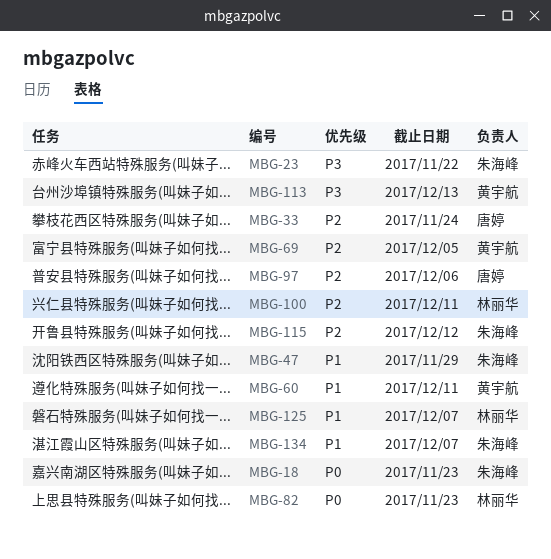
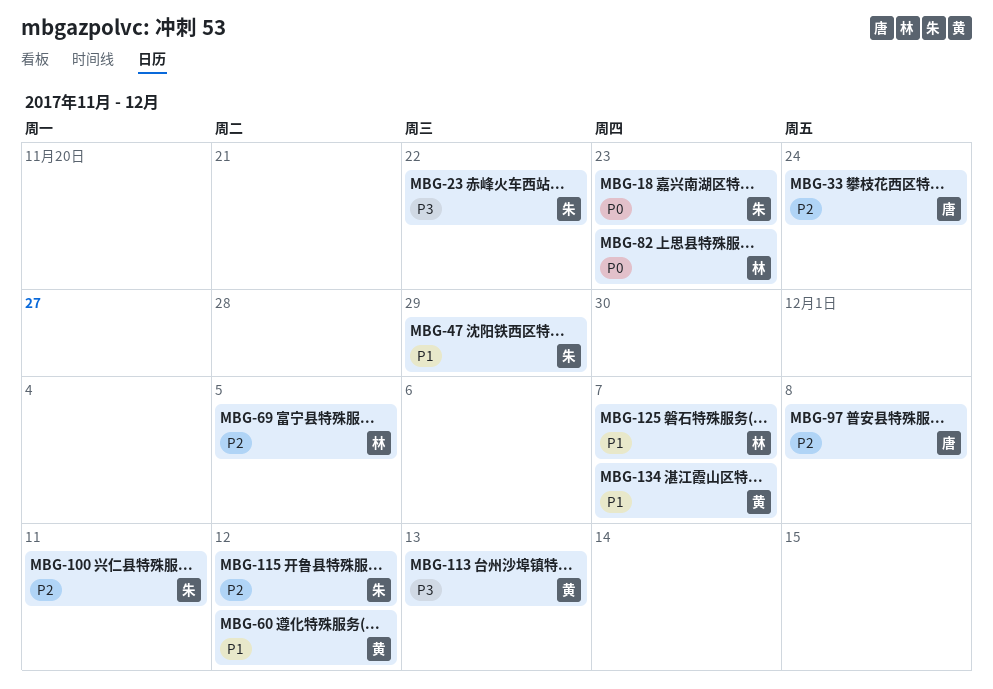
MBG-60, due: Dec 11 -> Dec 12
MBG-69, owner: 黄宇航 -> 林丽华
MBG-97, due: Dec 6 -> Dec 8
MBG-100, owner: 林丽华 -> 朱海峰
MBG-134, owner: 朱海峰 -> 黄宇航

